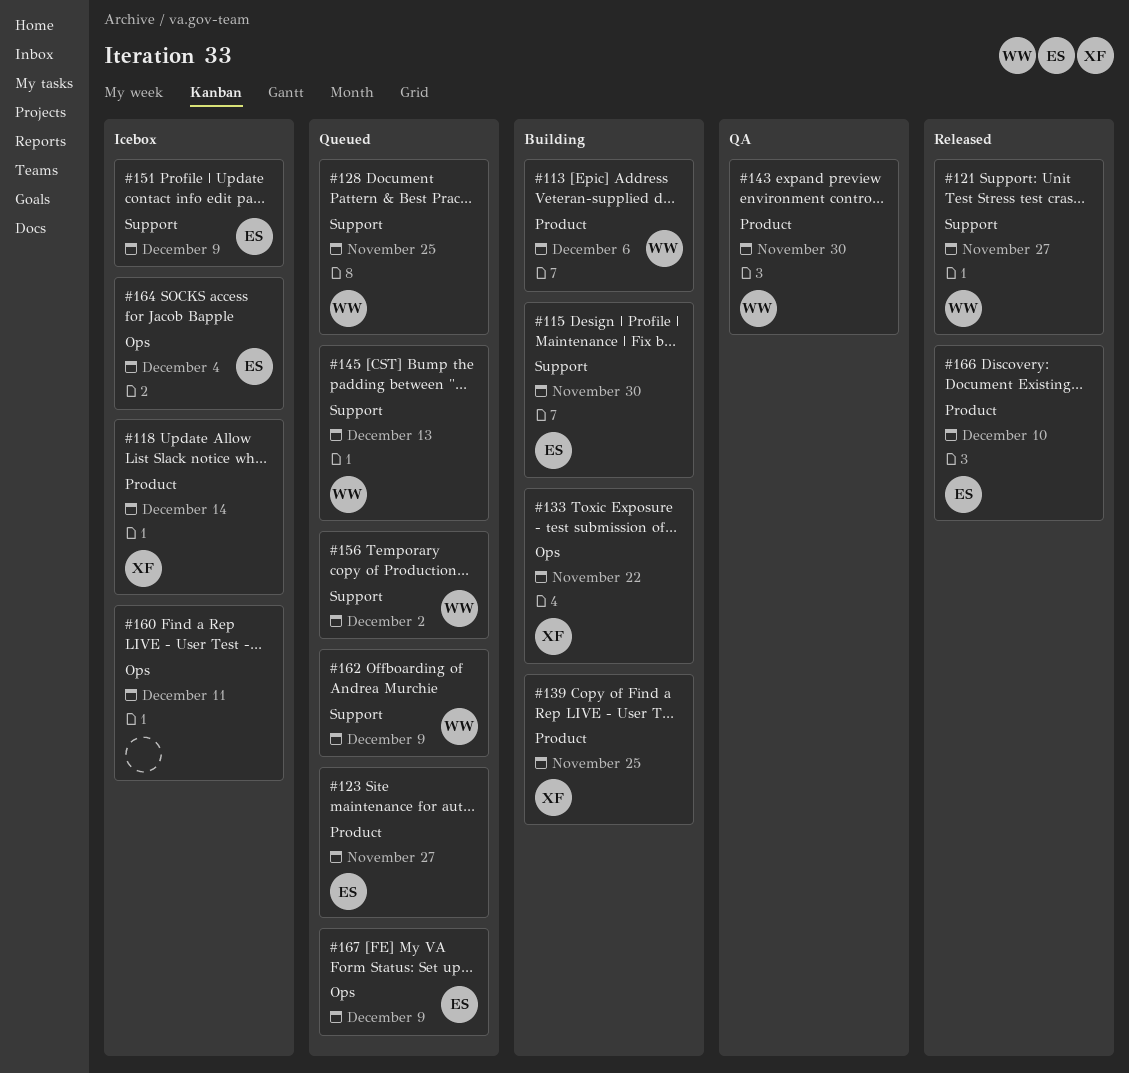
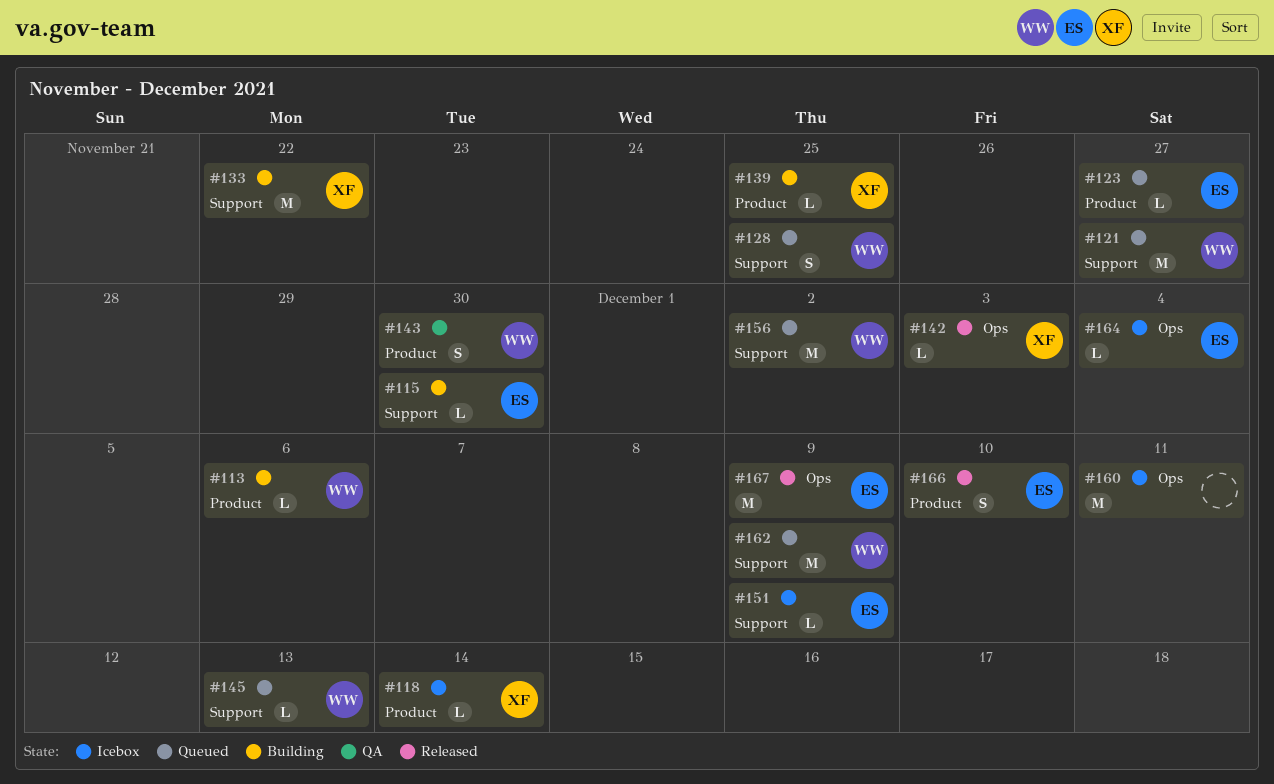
#121, status: Released -> Queued
#133, label: Ops -> Support
#142: none -> present
#167, status: Queued -> Released

